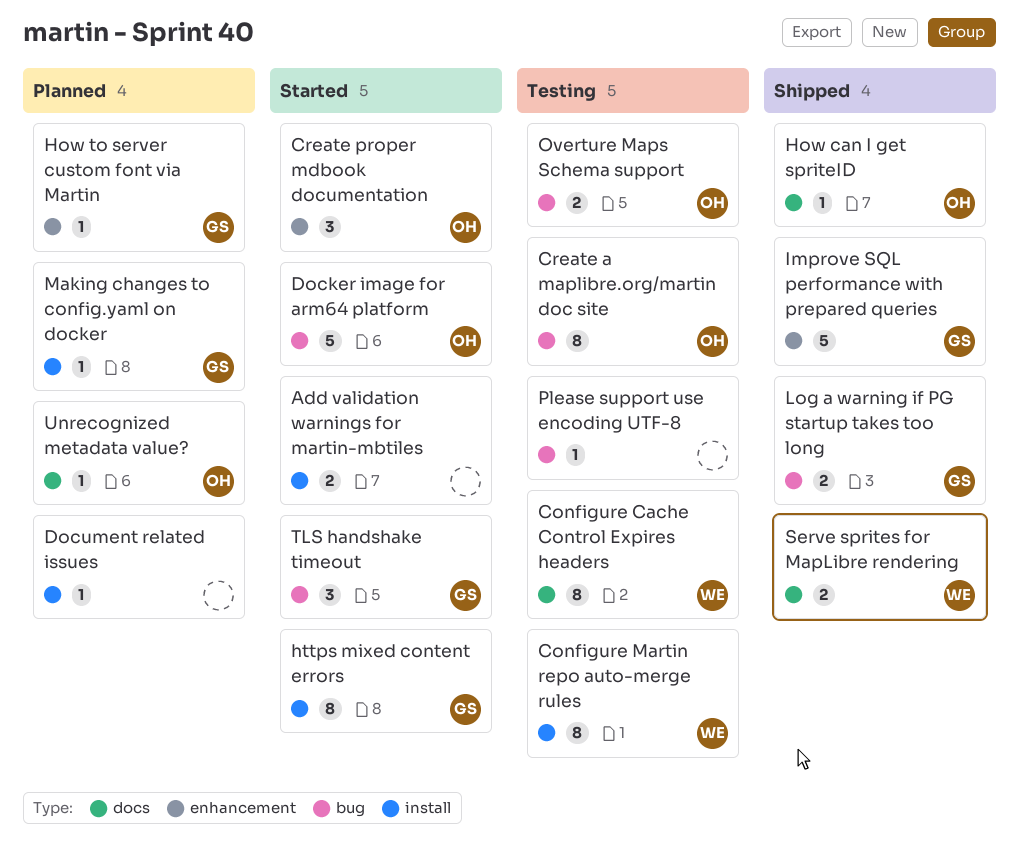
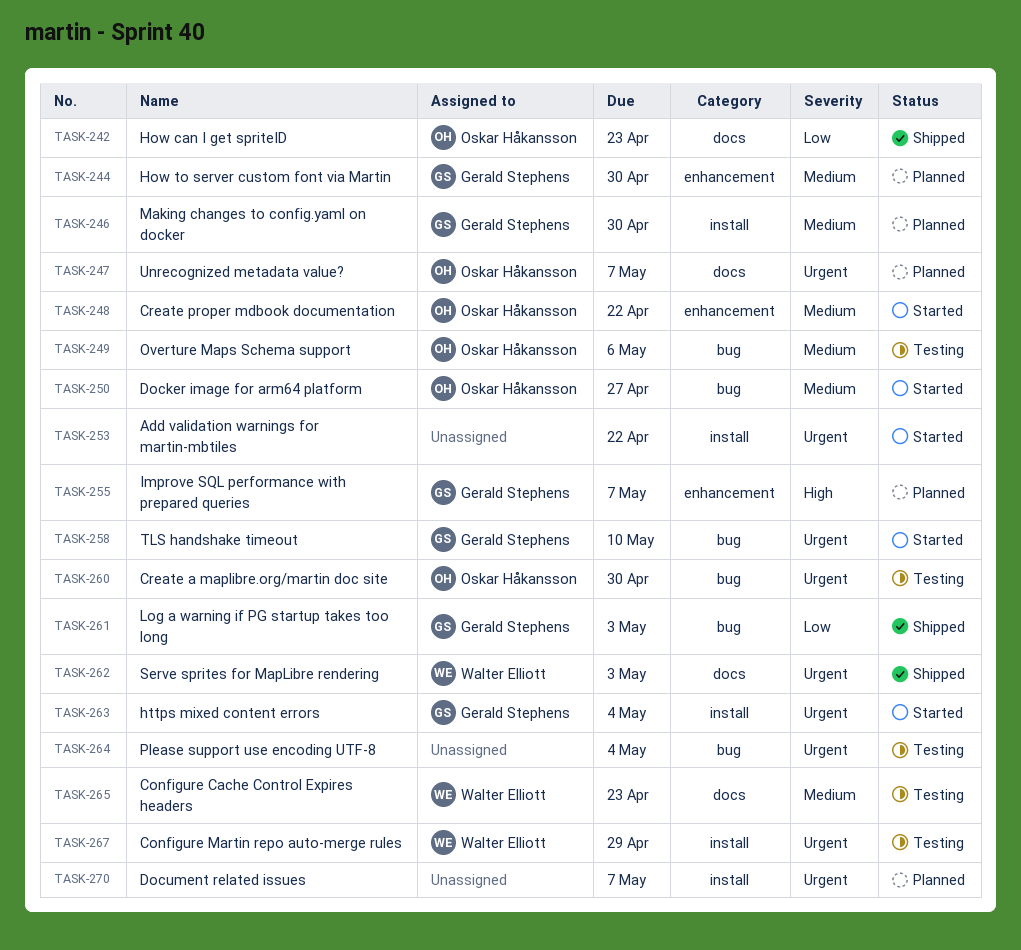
Improve SQL performance with prepared queries, status: Shipped -> Planned

